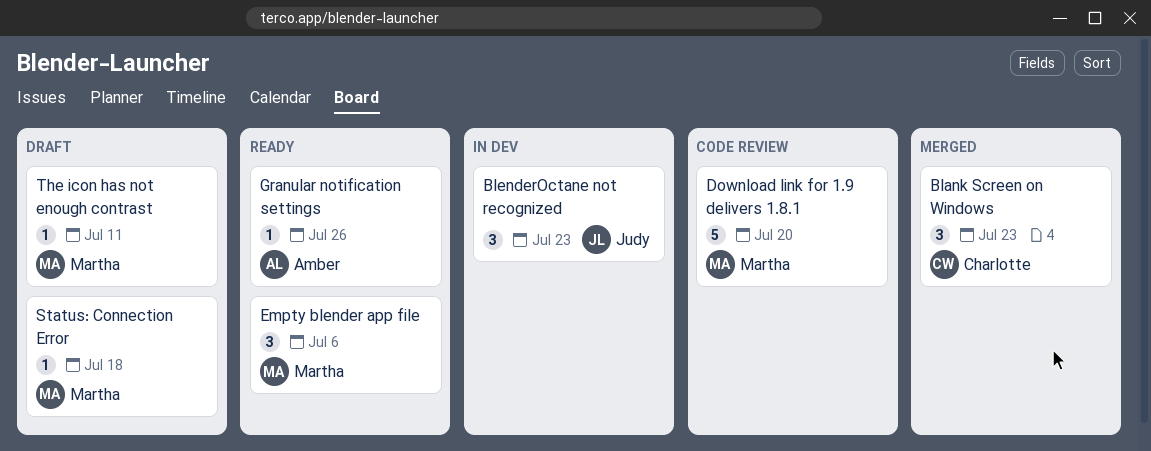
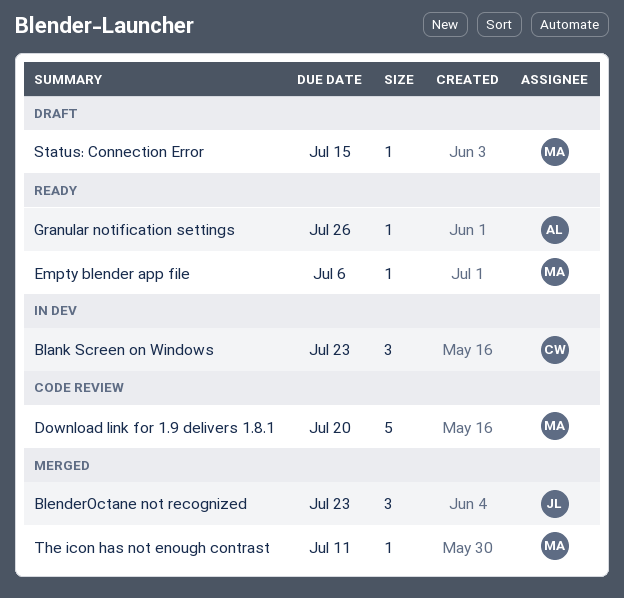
Blank Screen on Windows, status: Merged -> In dev
BlenderOctane not recognized, status: In dev -> Merged
Empty blender app file, estimate: 3 -> 1
Status: Connection Error, due: Jul 18 -> Jul 15
The icon has not enough contrast, status: Draft -> Merged

